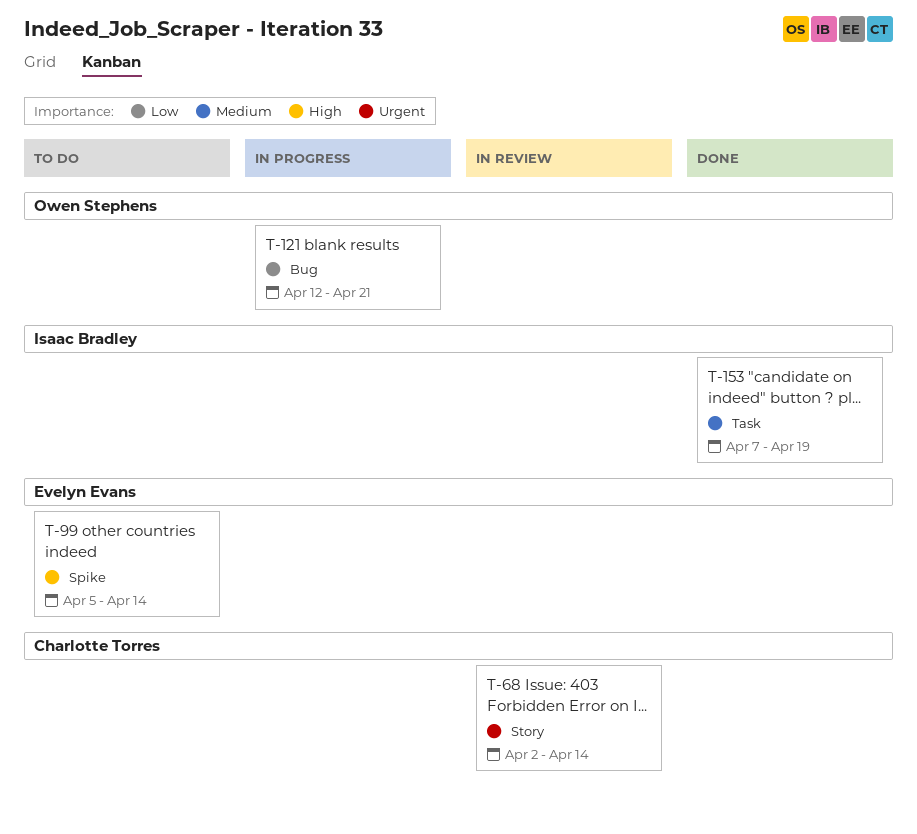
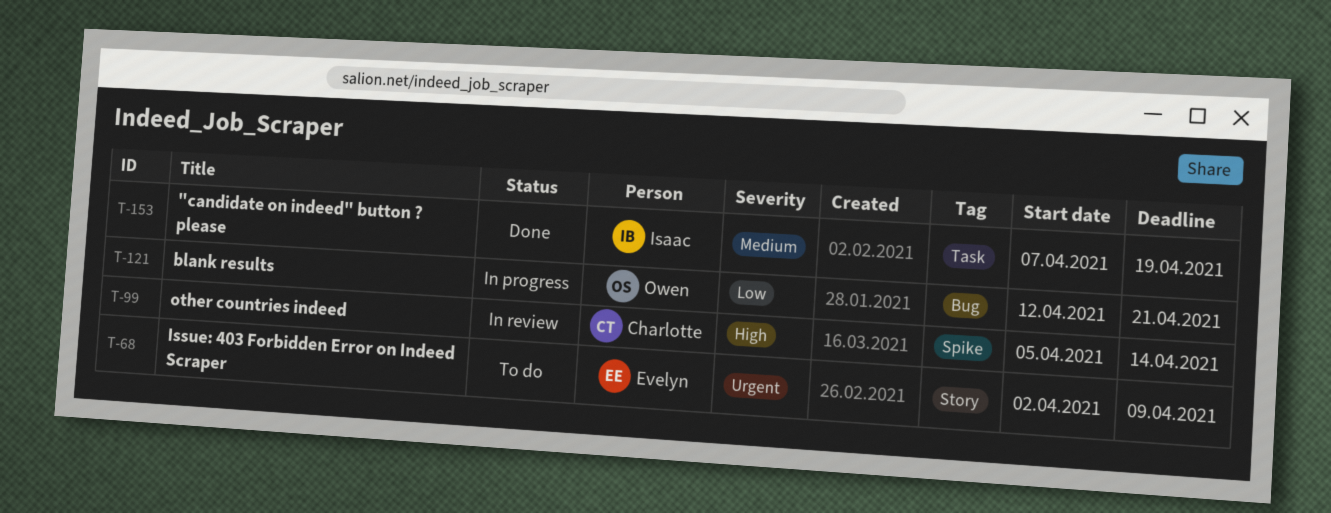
T-68, status: In review -> To do
T-68, owner: Charlotte Torres -> Evelyn Evans
T-68, due: Apr 14 -> Apr 9
T-99, status: To do -> In review
T-99, owner: Evelyn Evans -> Charlotte Torres

